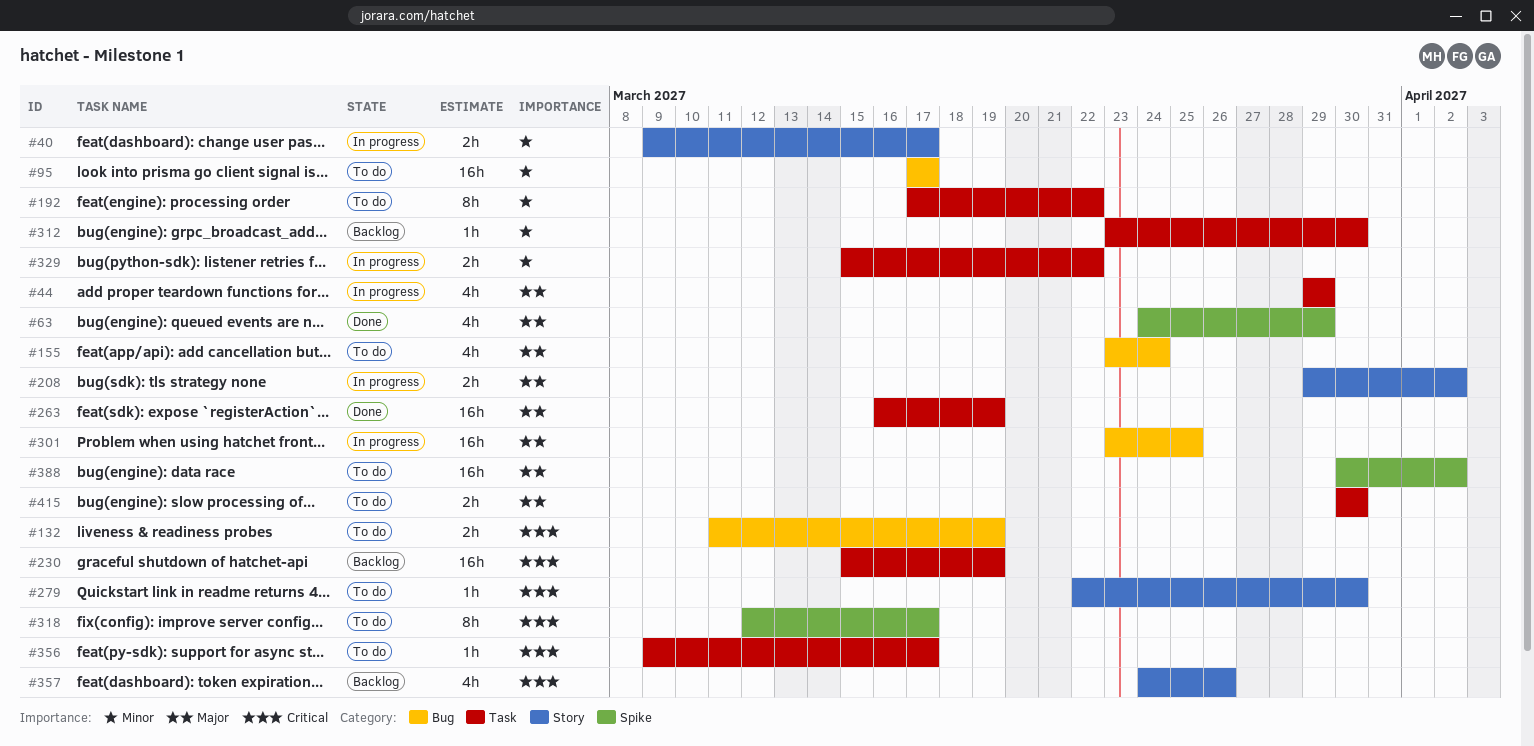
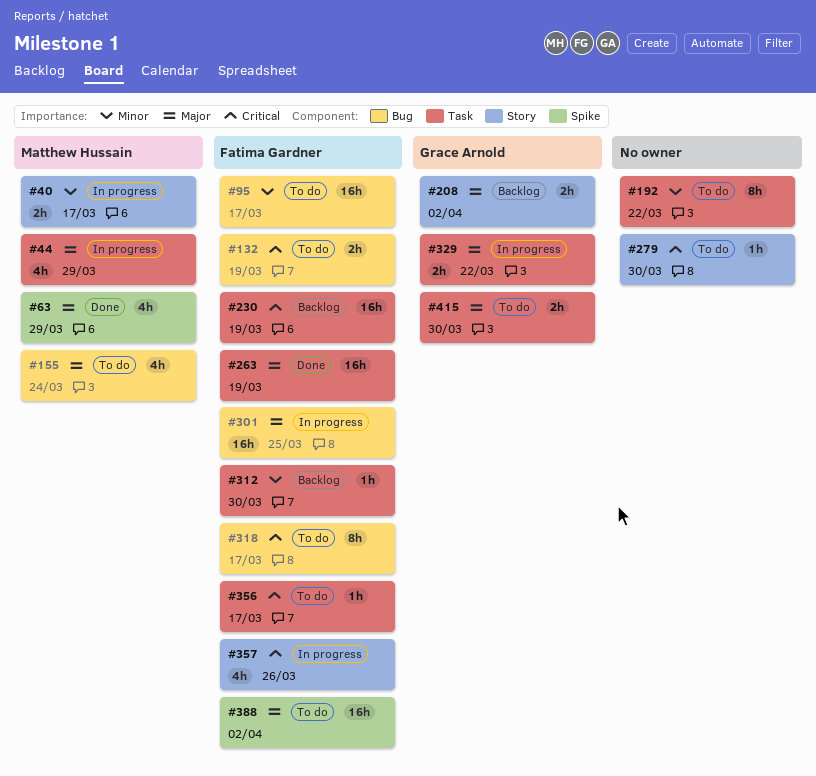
#208, status: In progress -> Backlog
#318, label: Spike -> Bug
#329, priority: Minor -> Major
#357, status: Backlog -> In progress

